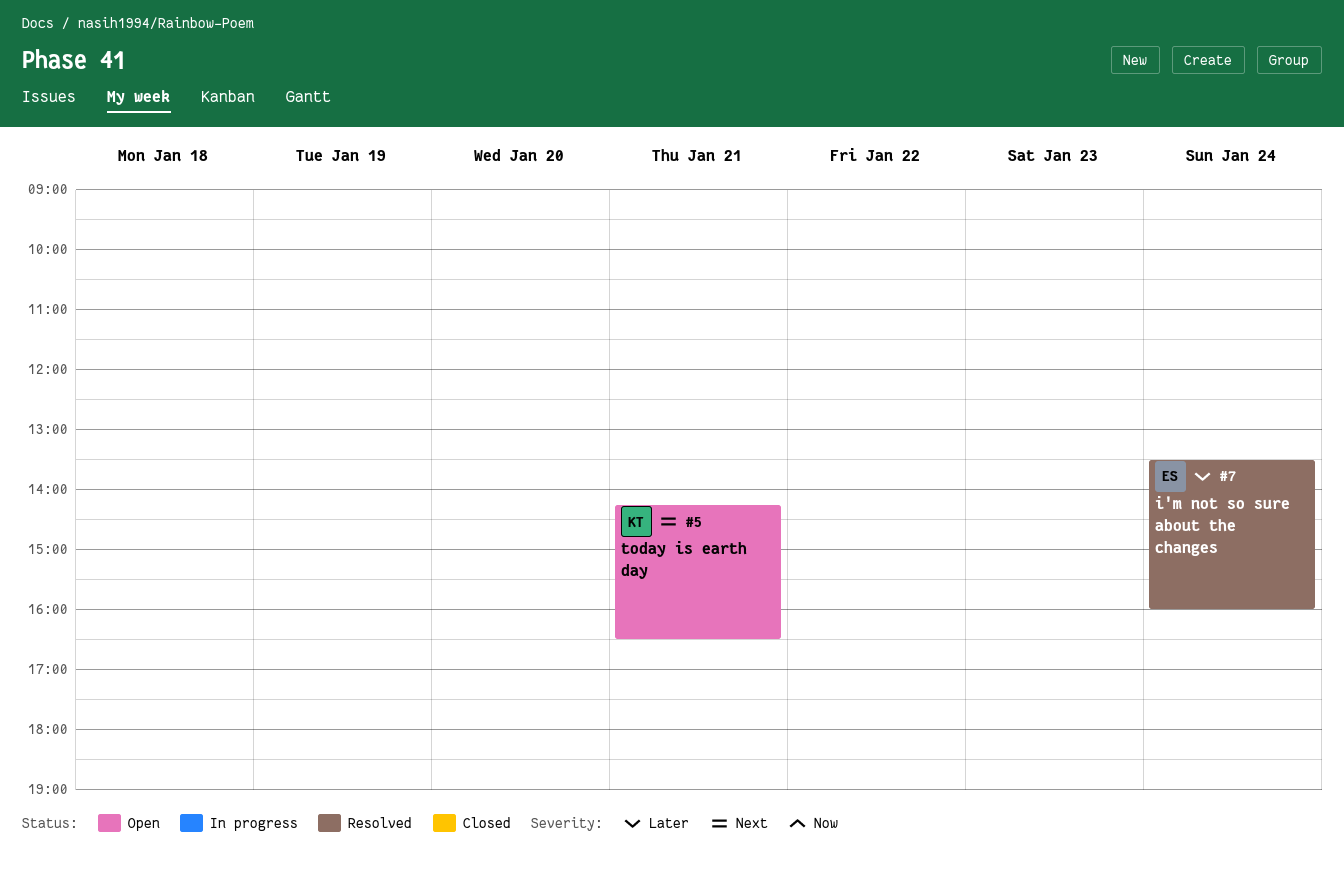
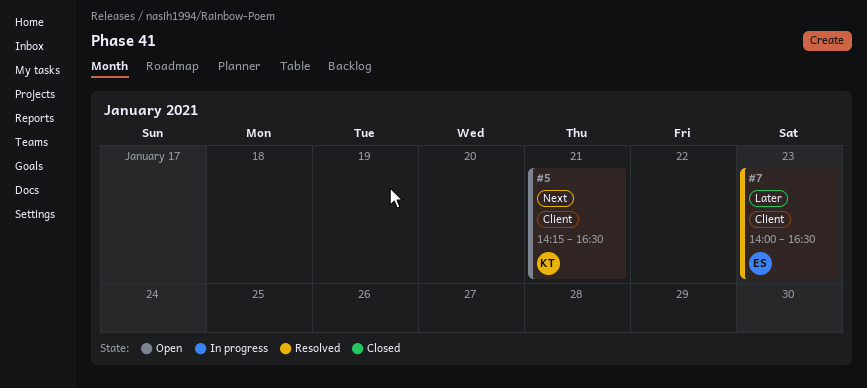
#7, day: Jan 24 -> Jan 23
#7, begins: 13:30 -> 14:00
#7, ends: 16:00 -> 16:30

